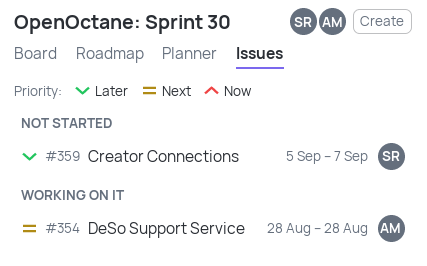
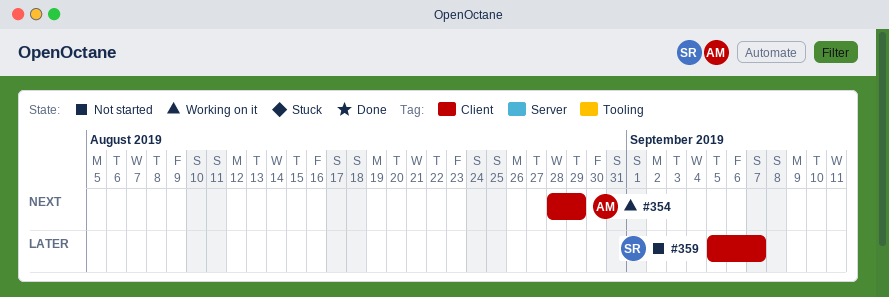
#354, due: Aug 28 -> Aug 29

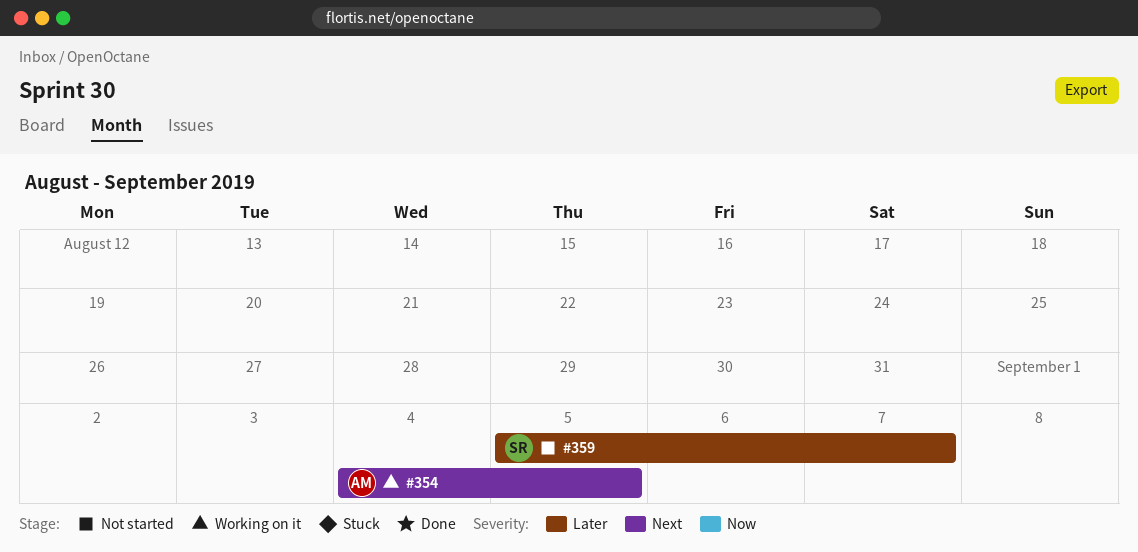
#354, start: Aug 28 -> Sep 4
#354, due: Aug 29 -> Sep 5

